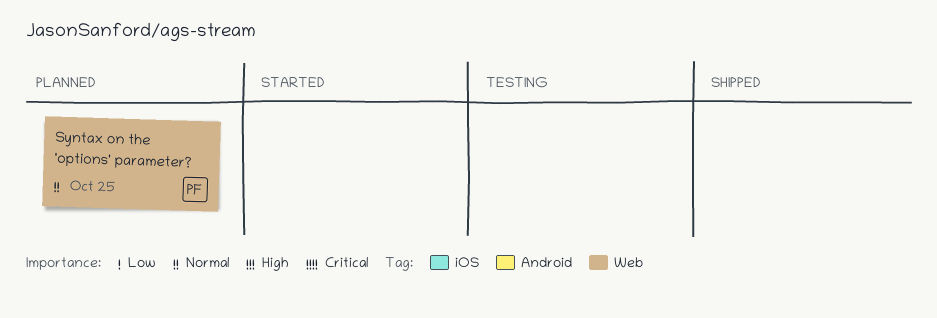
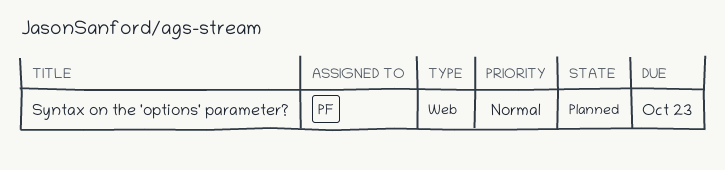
Syntax on the 'options' parameter?, due: Oct 25 -> Oct 23

